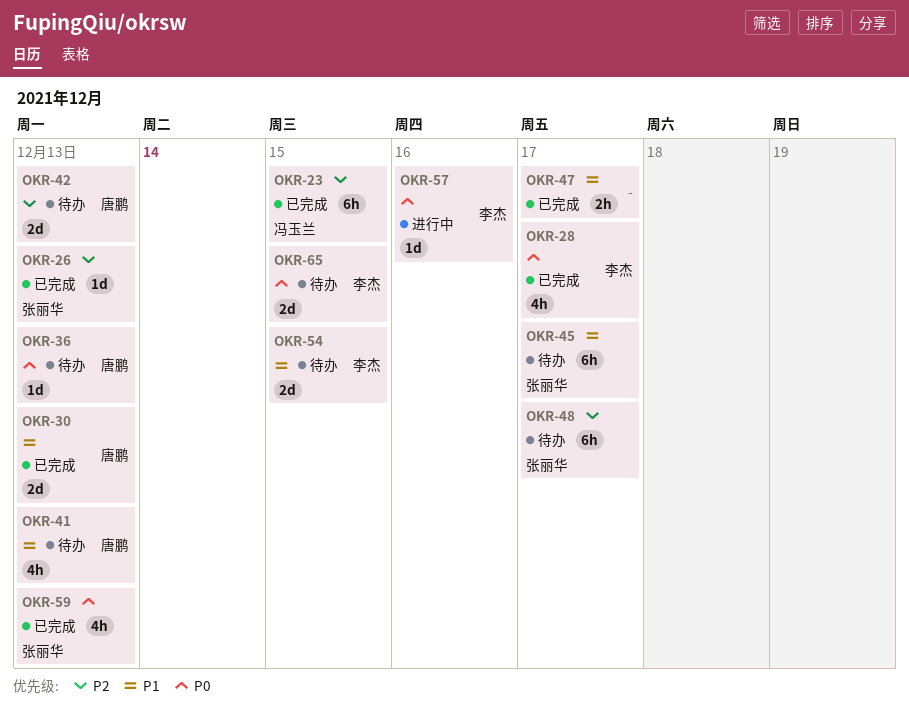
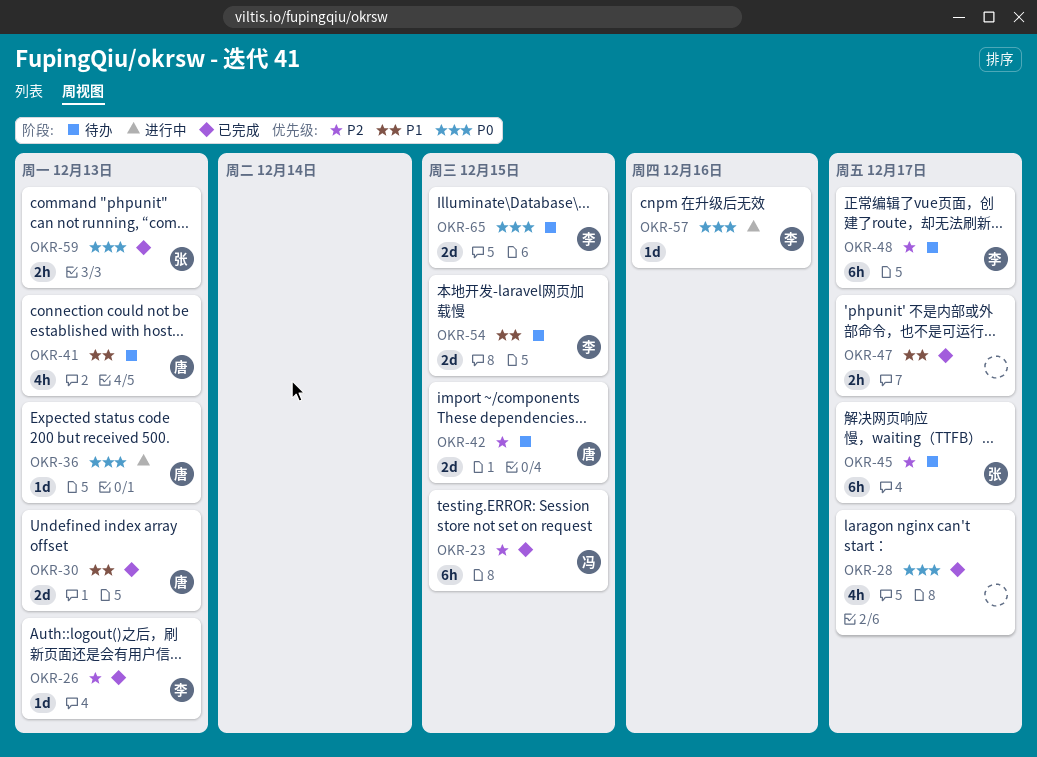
OKR-26, owner: 张丽华 -> 李杰
OKR-28, owner: 李杰 -> none
OKR-36, status: 待办 -> 进行中
OKR-42, due: Dec 13 -> Dec 15
OKR-45, priority: P1 -> P2
OKR-48, owner: 张丽华 -> 李杰
OKR-59, estimate: 4h -> 2h

